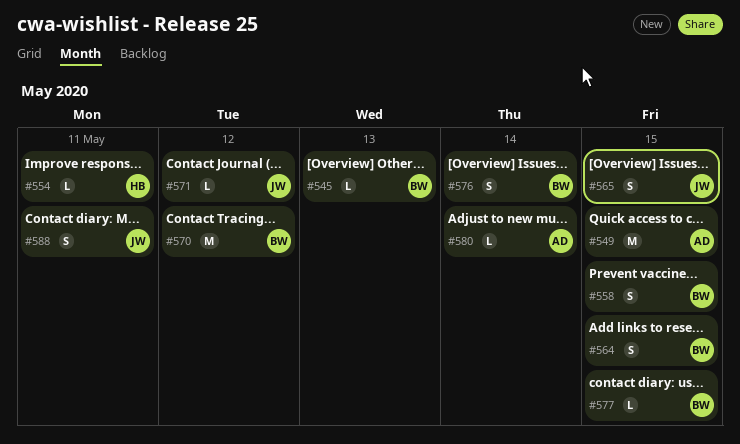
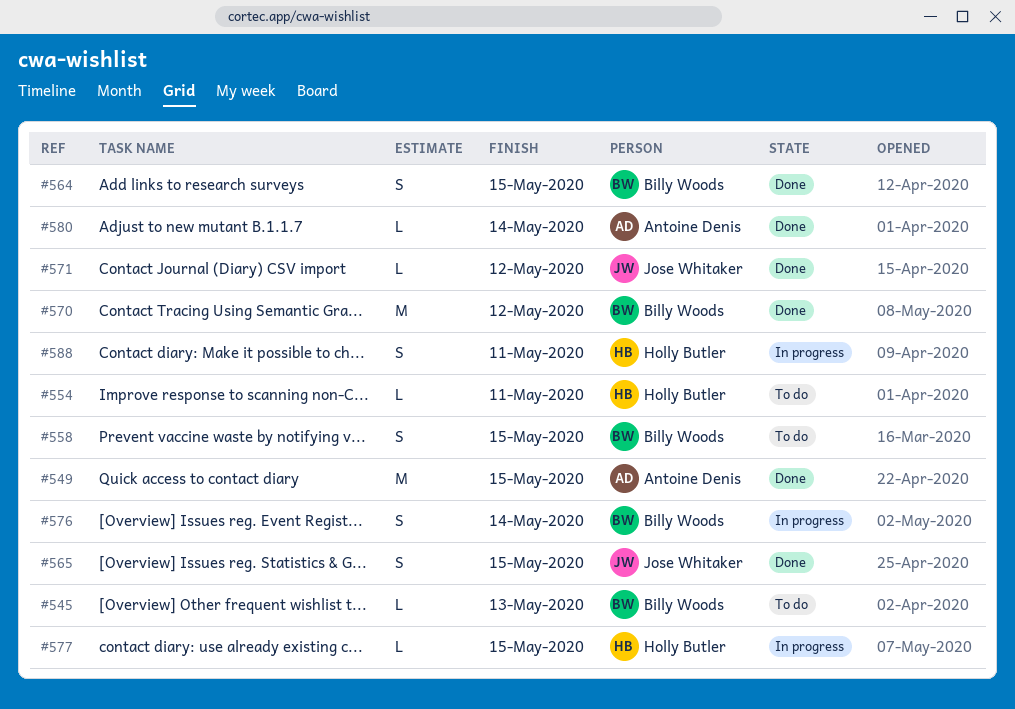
#577, owner: Billy Woods -> Holly Butler
#588, owner: Jose Whitaker -> Holly Butler

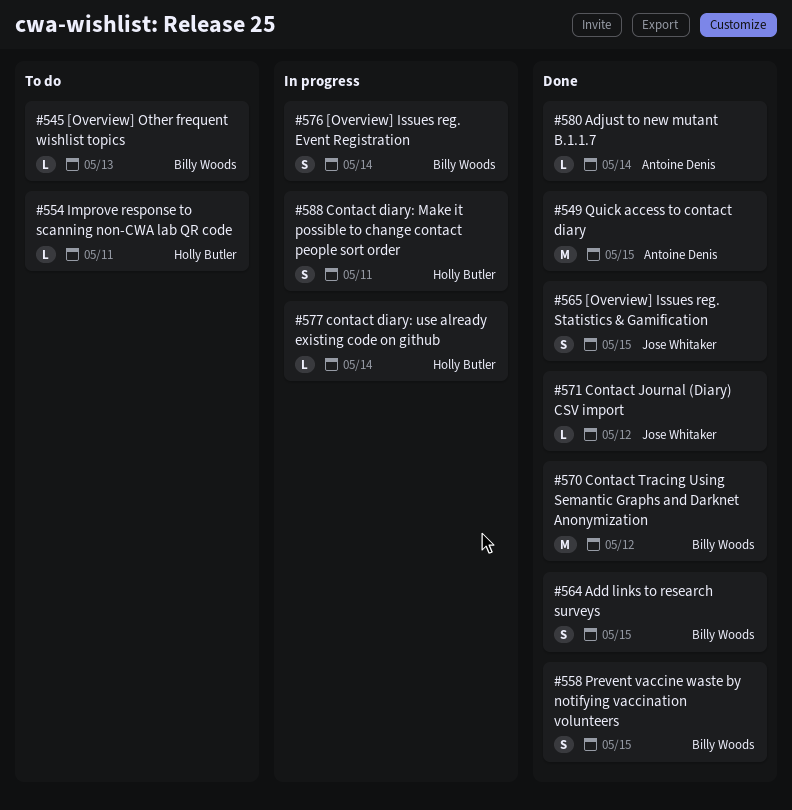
#558, status: To do -> Done
#577, due: May 15 -> May 14

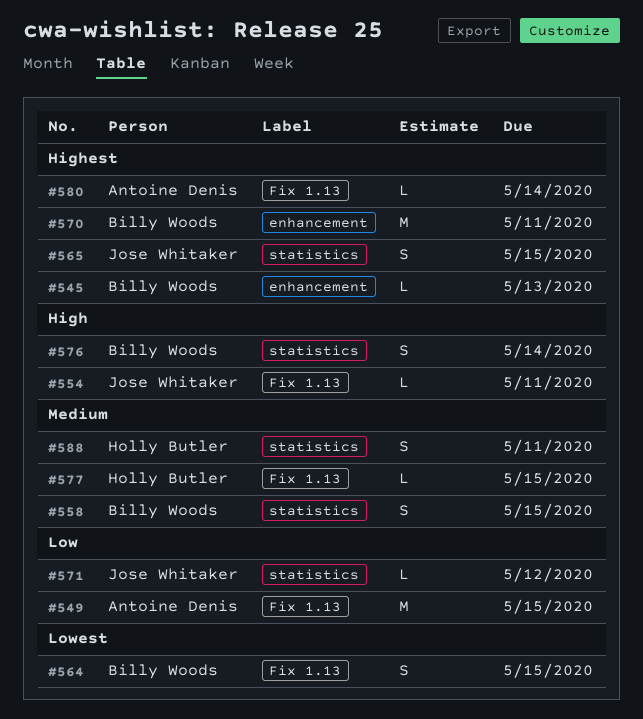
#554, owner: Holly Butler -> Jose Whitaker
#570, due: May 12 -> May 11
#577, due: May 14 -> May 15

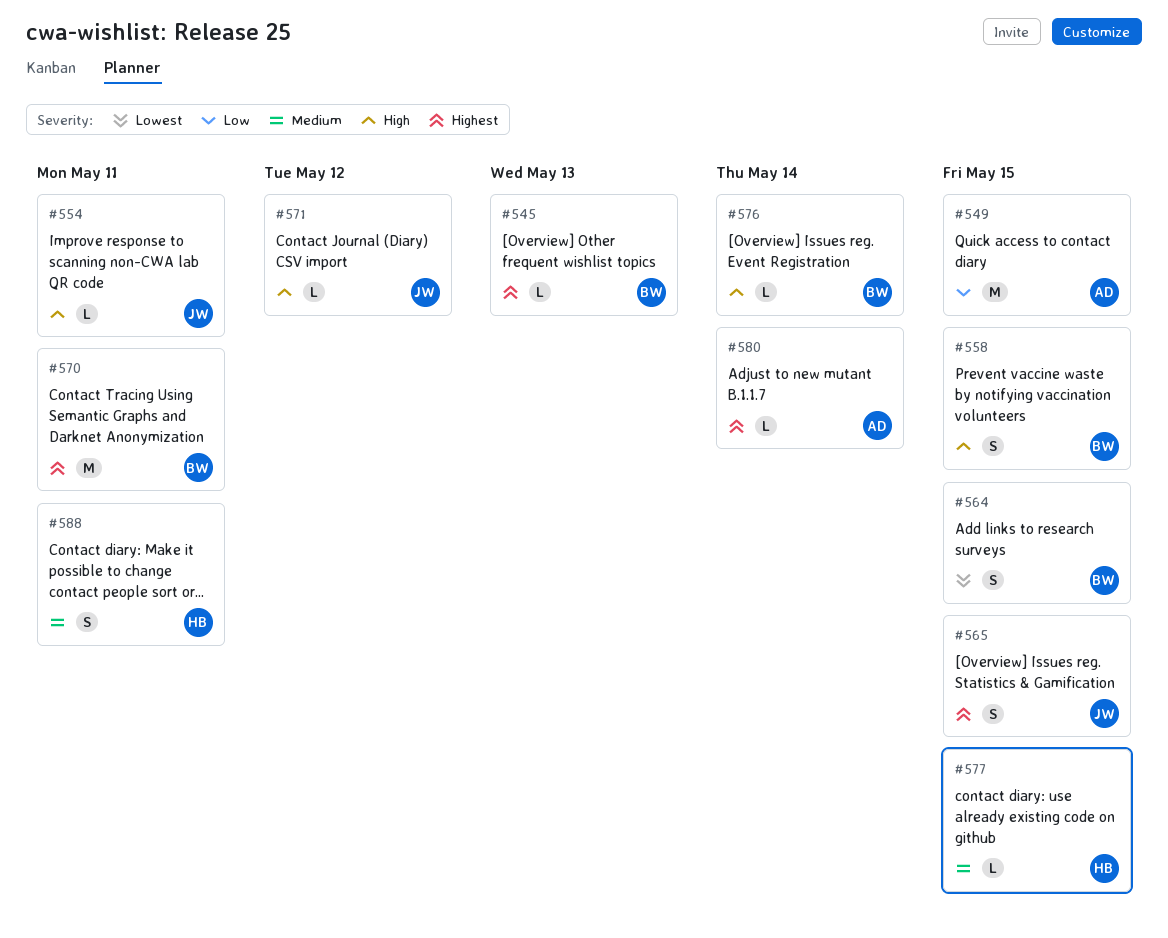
#558, priority: Medium -> High
#571, priority: Low -> High
#576, estimate: S -> L

